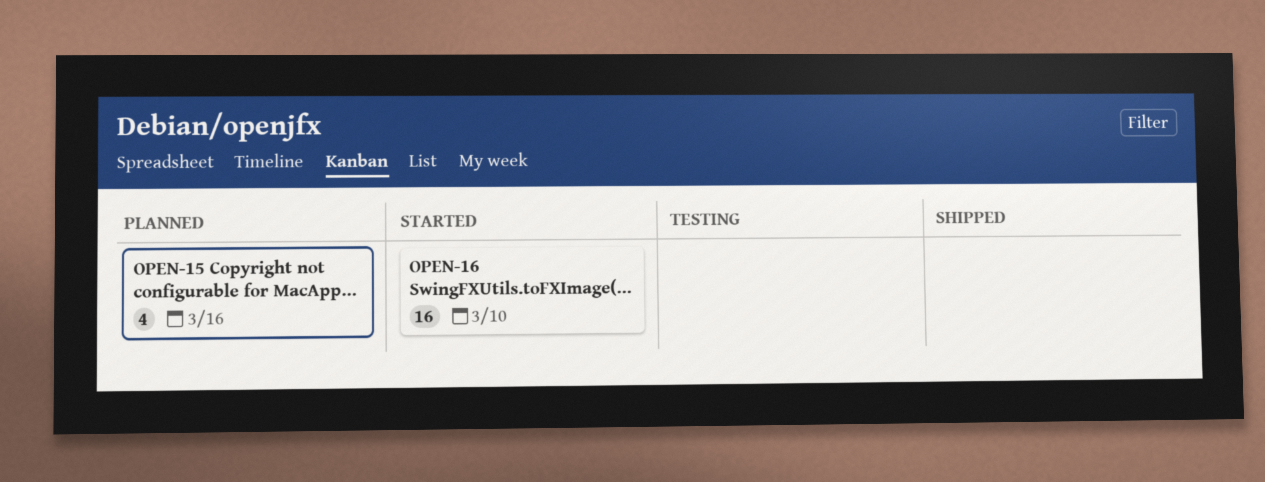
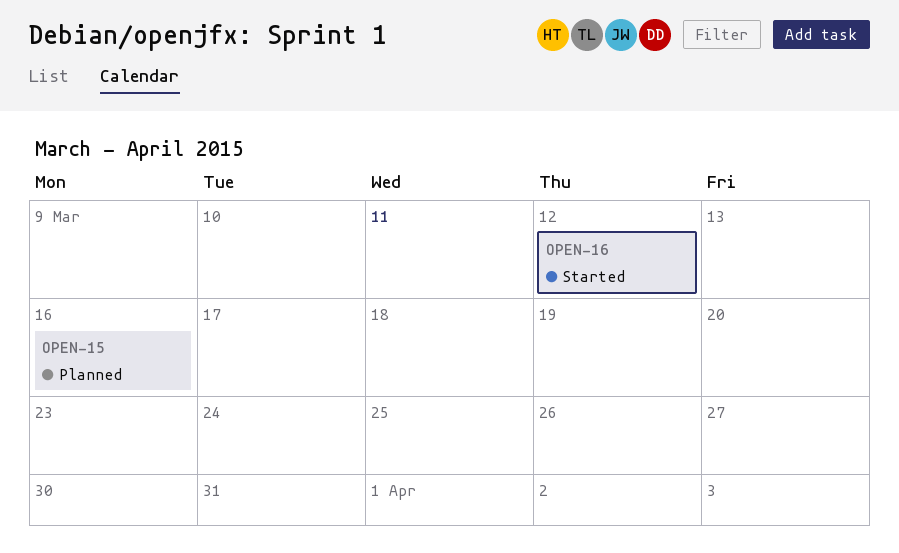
OPEN-16, due: Mar 10 -> Mar 12

